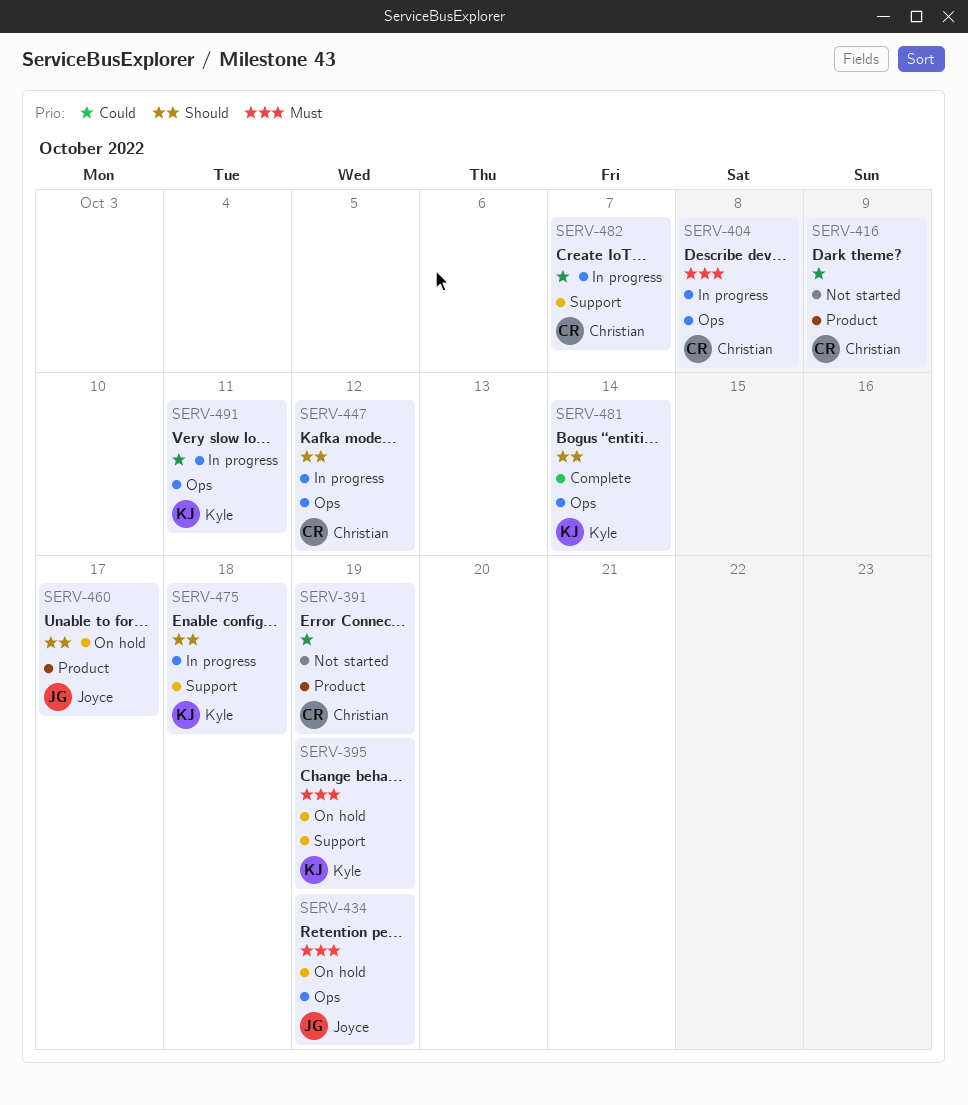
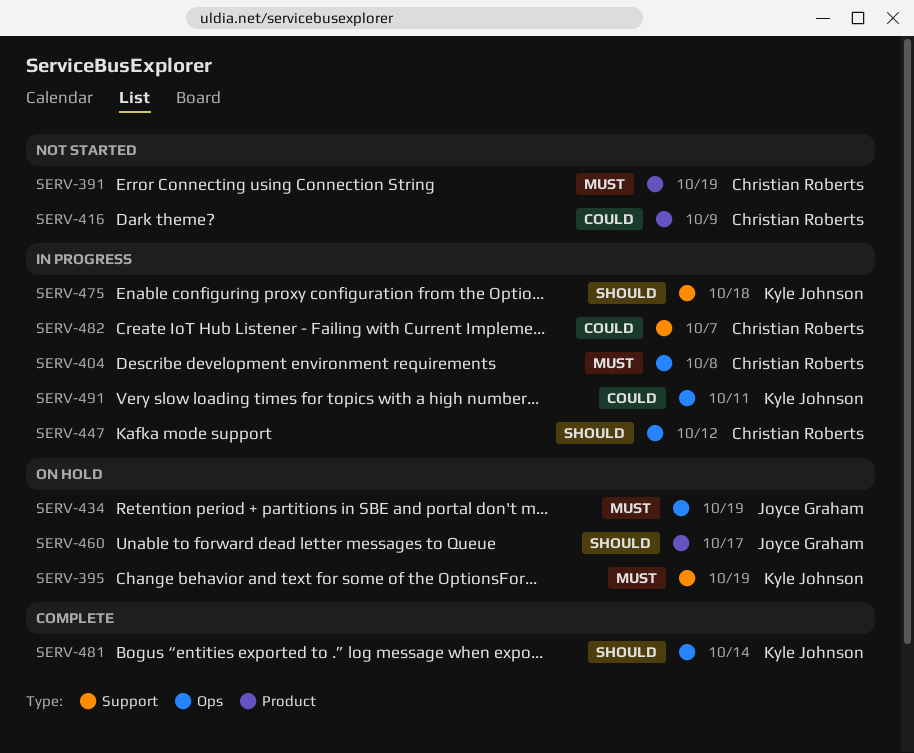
SERV-391, priority: Could -> Must

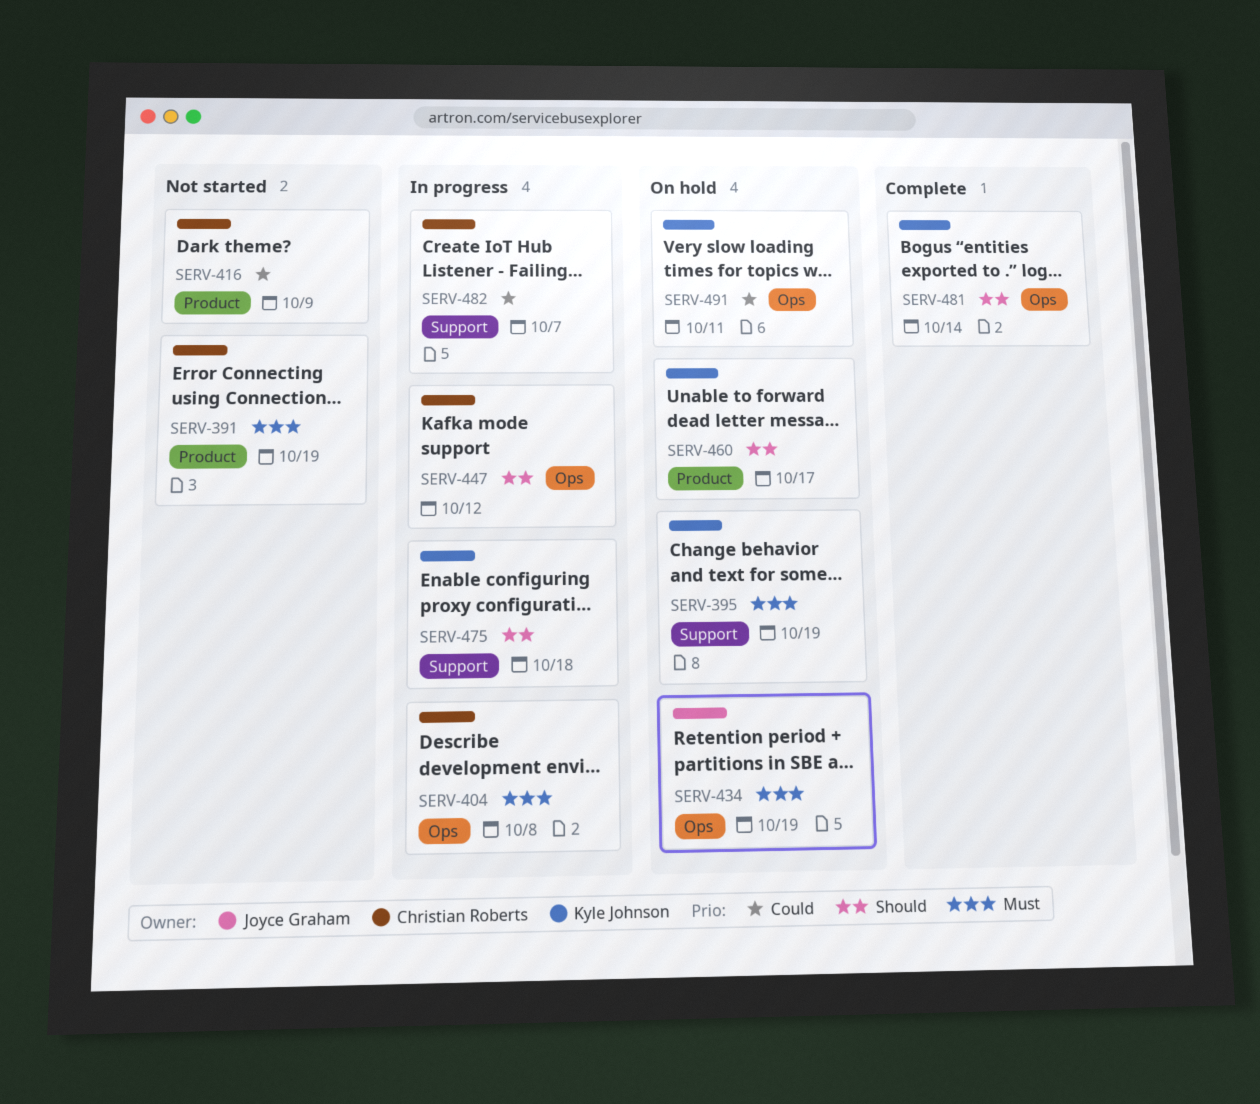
SERV-460, owner: Joyce Graham -> Kyle Johnson
SERV-491, status: In progress -> On hold

